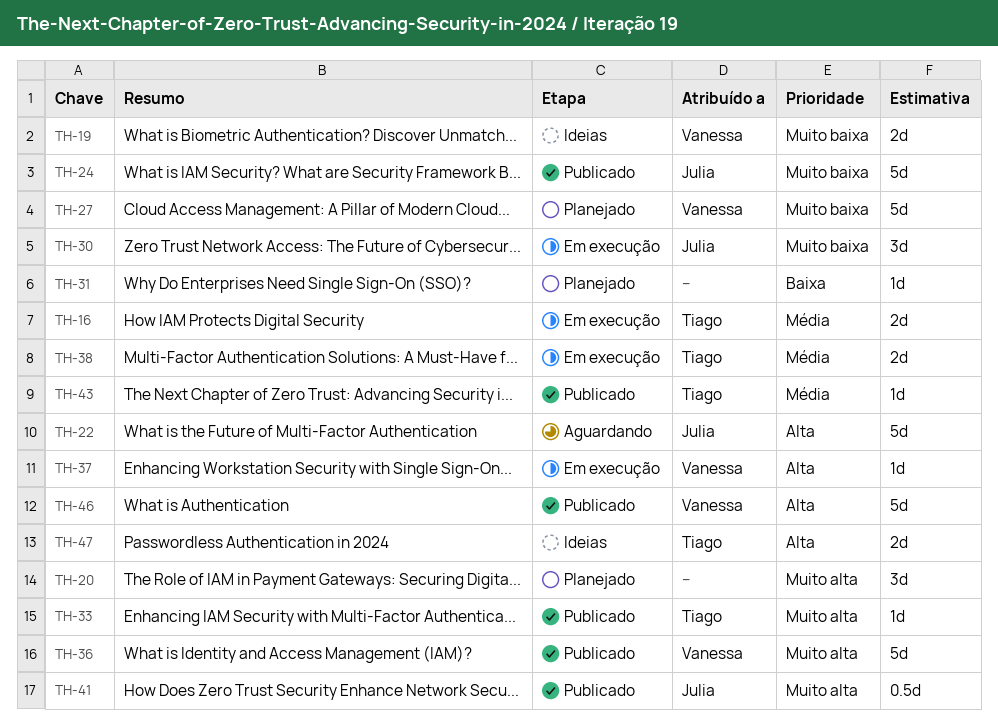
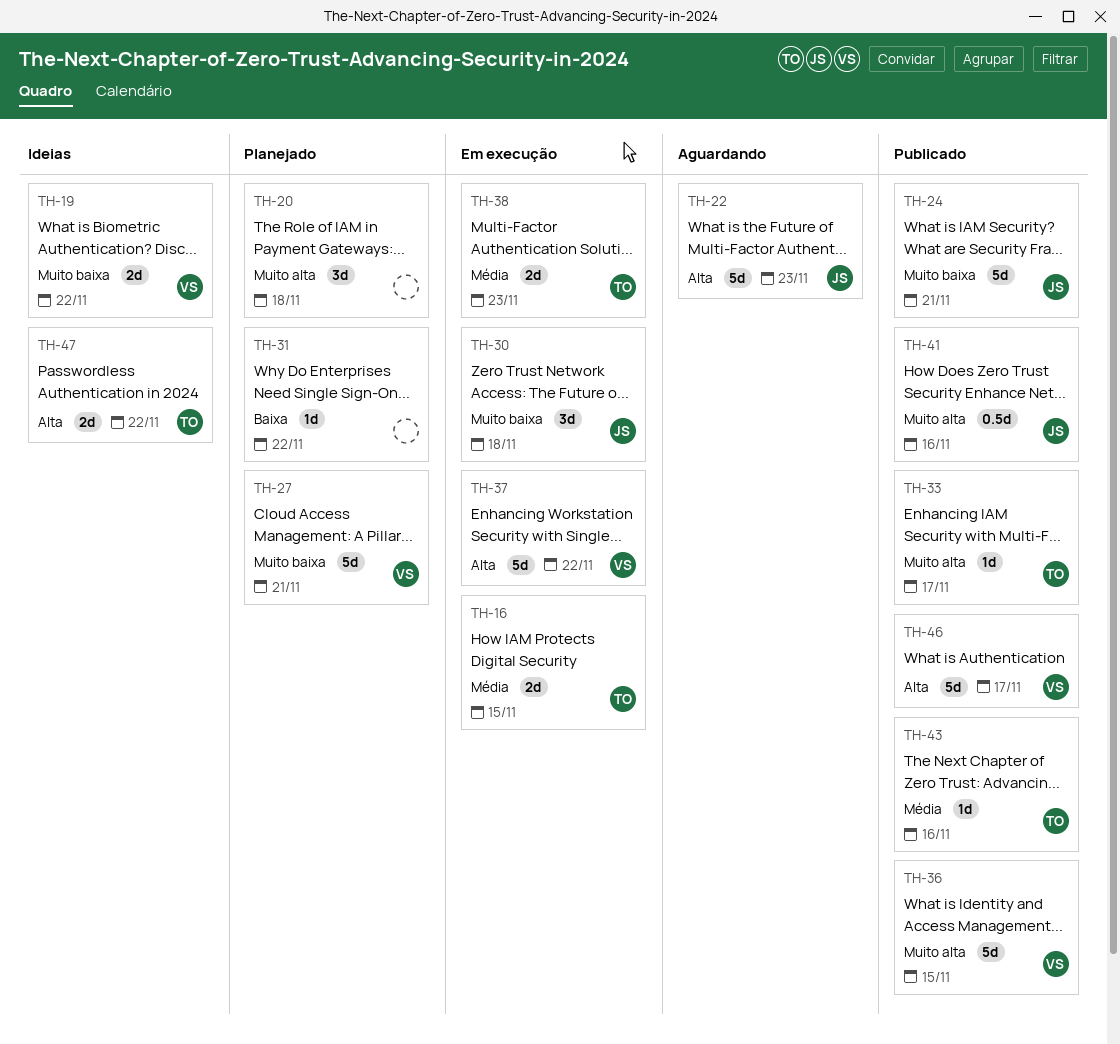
TH-37, estimate: 1d -> 5d

